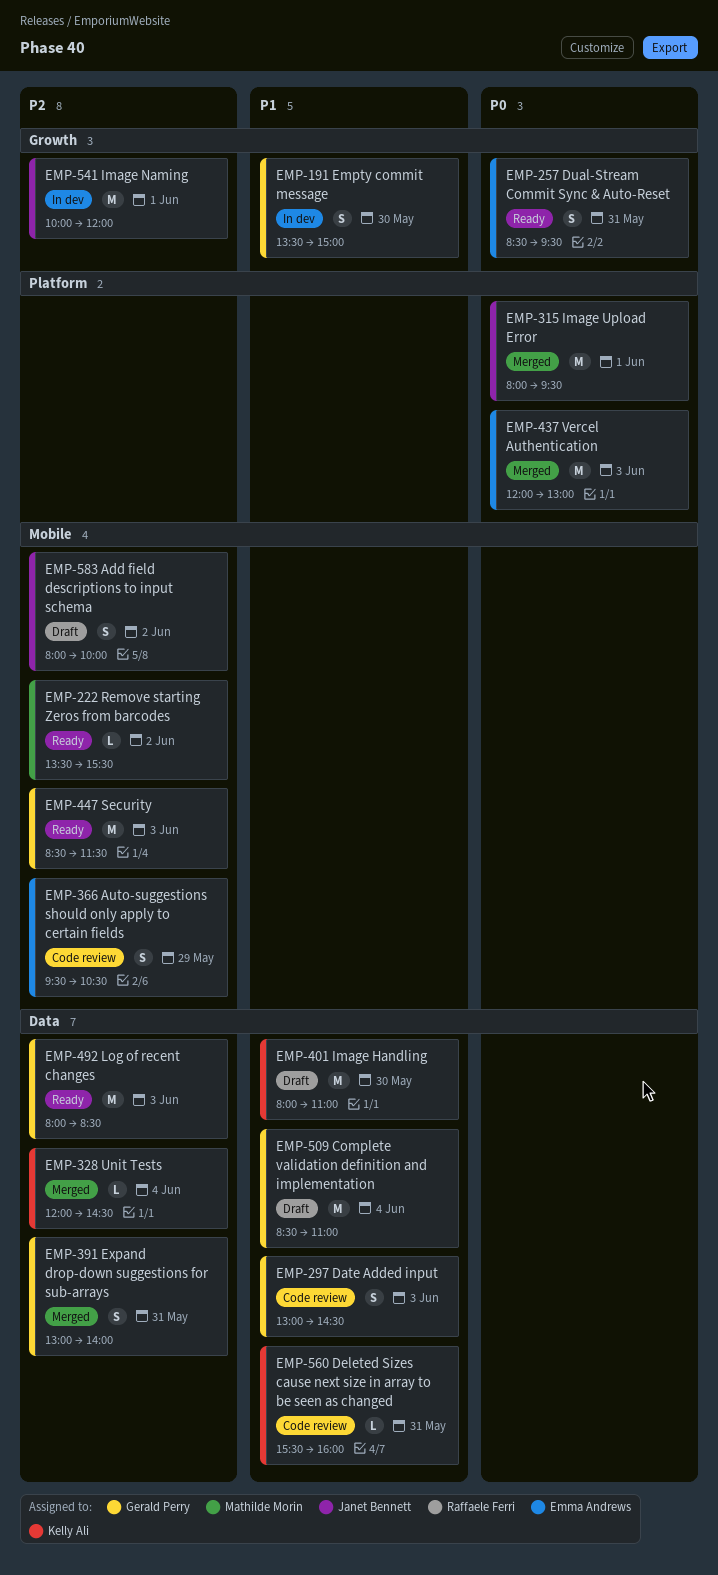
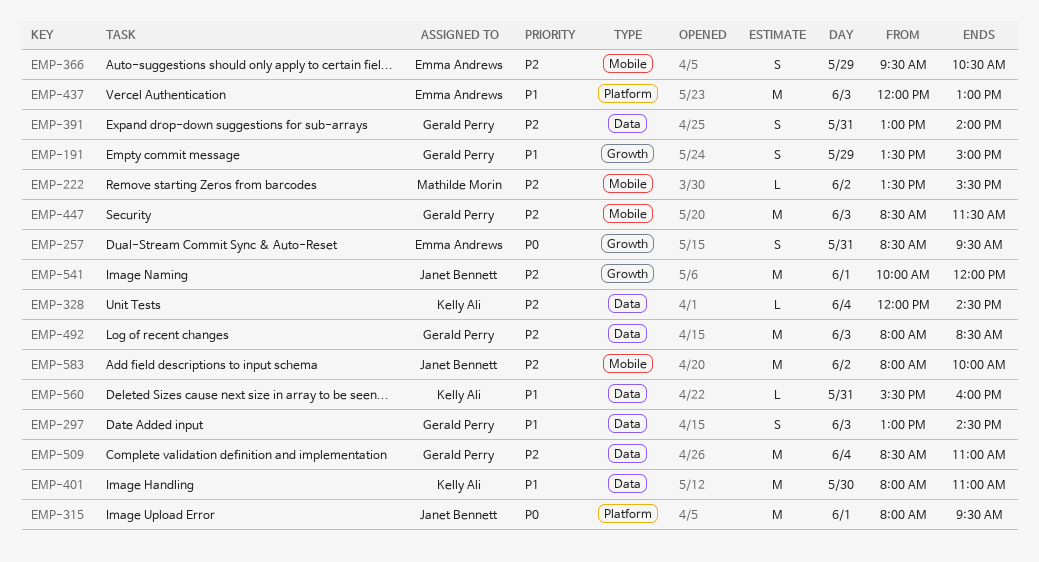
EMP-191, day: May 30 -> May 29
EMP-437, priority: P0 -> P1
EMP-509, priority: P1 -> P2
EMP-583, estimate: S -> M

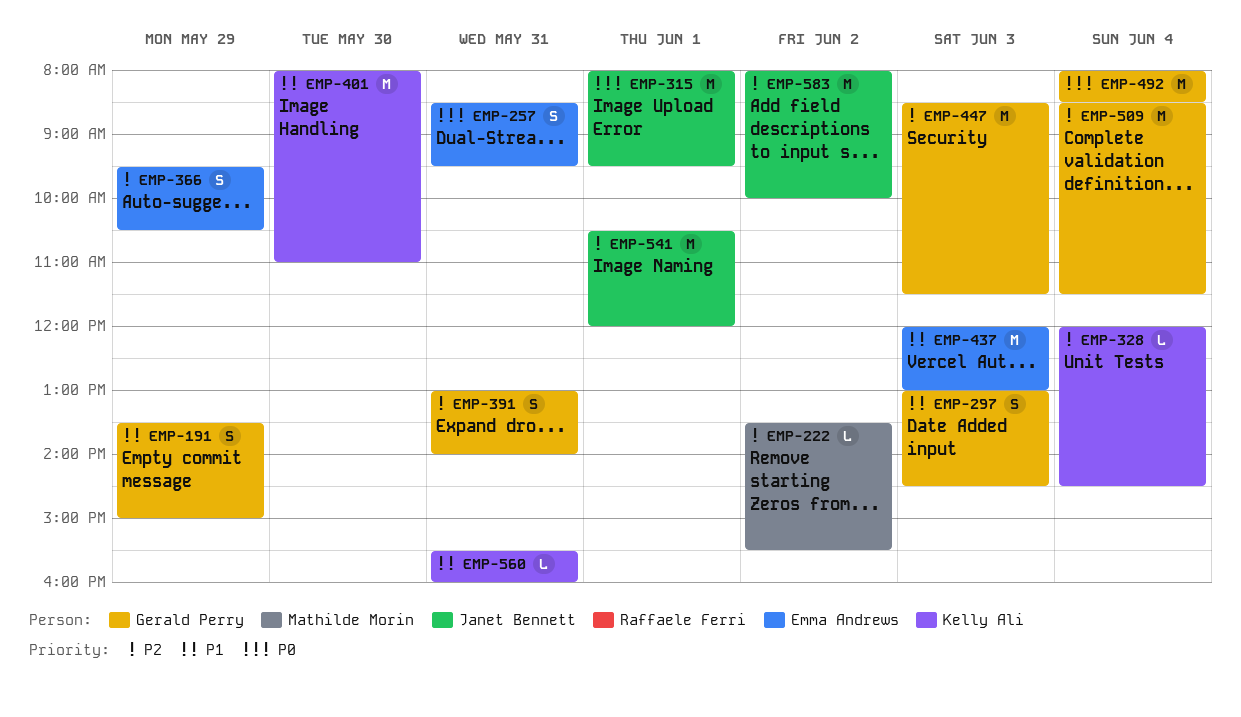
EMP-492, priority: P2 -> P0
EMP-492, day: Jun 3 -> Jun 4
EMP-509, ends: 11:00 -> 11:30
EMP-541, begins: 10:00 -> 10:30

